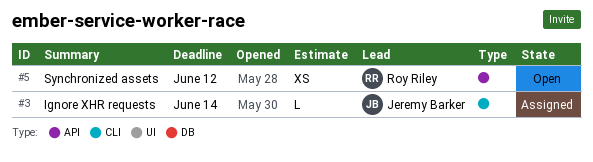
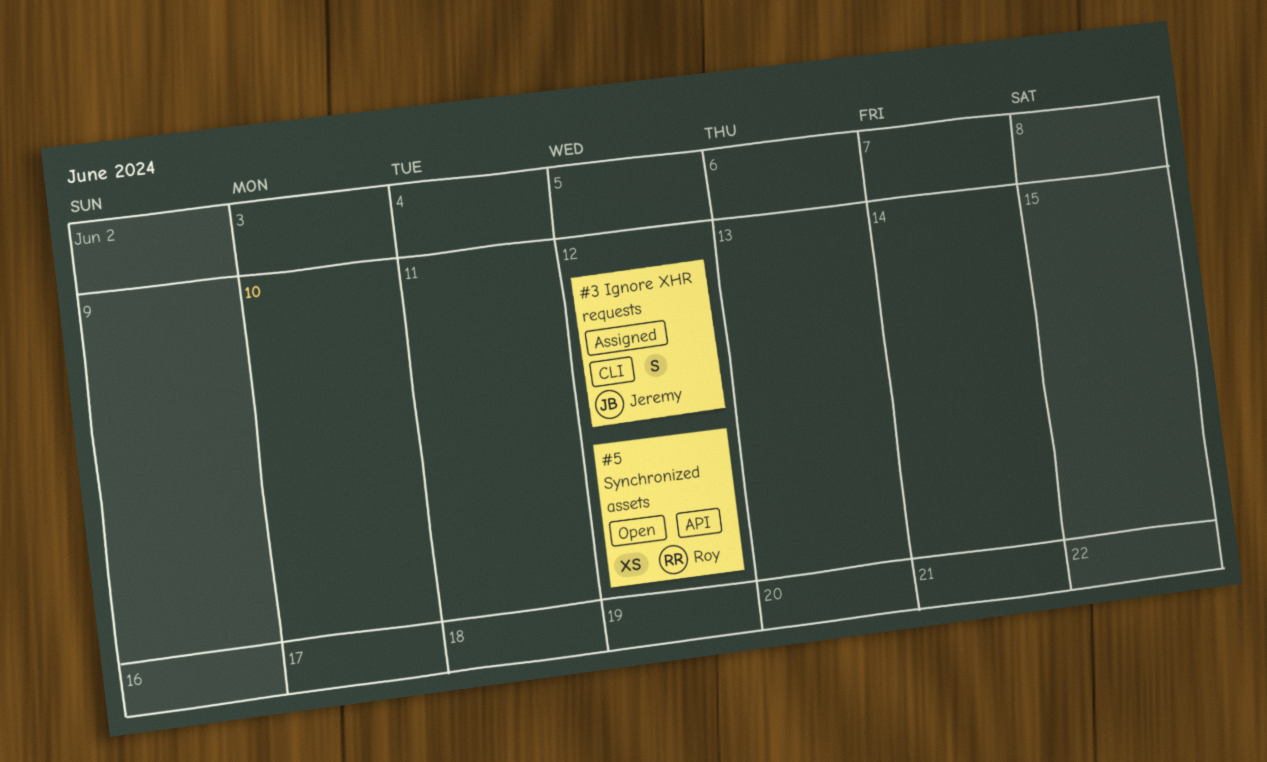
#3, estimate: L -> S
#3, due: Jun 14 -> Jun 12

